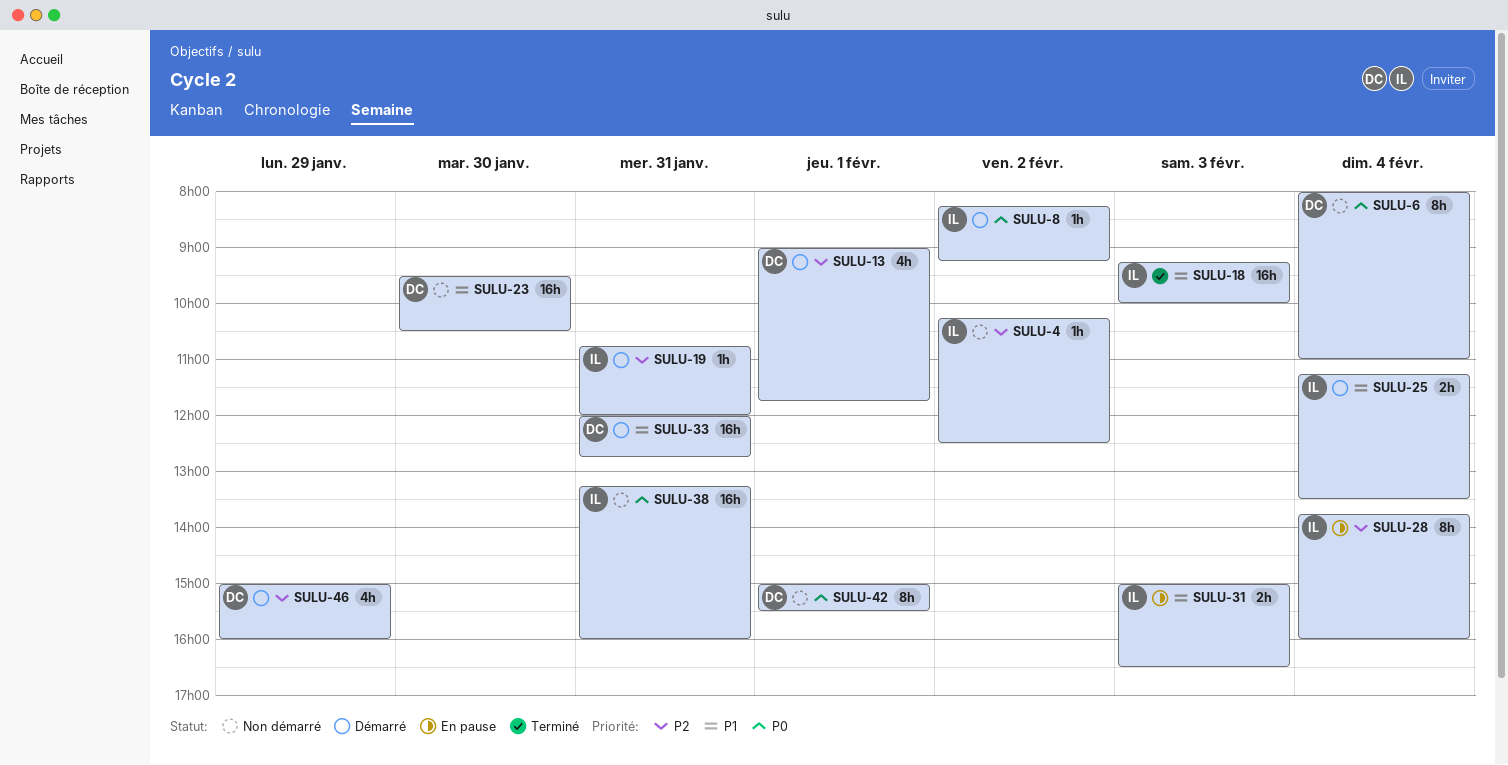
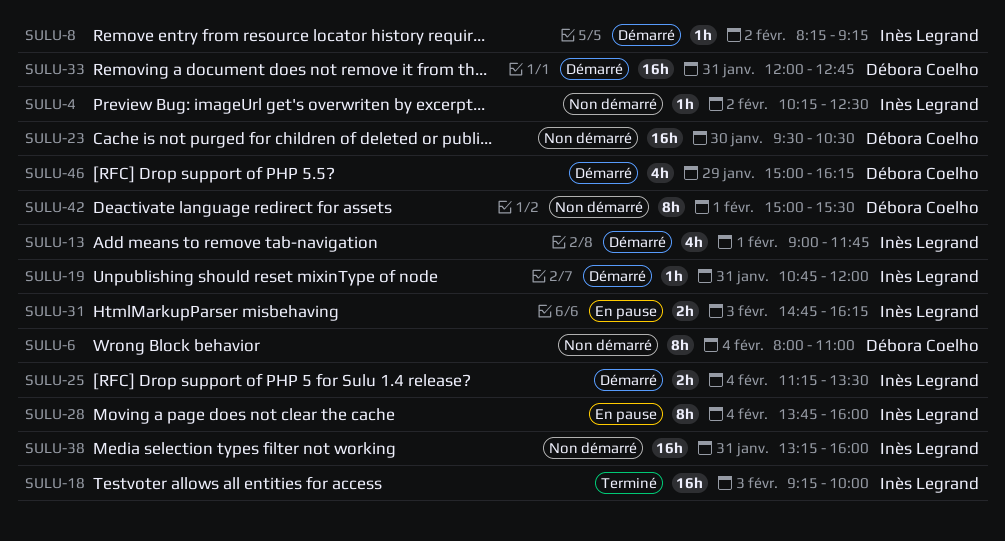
SULU-13, owner: Débora Coelho -> Inès Legrand
SULU-31, begins: 15:00 -> 14:45
SULU-31, ends: 16:30 -> 16:15
SULU-46, ends: 16:00 -> 16:15

